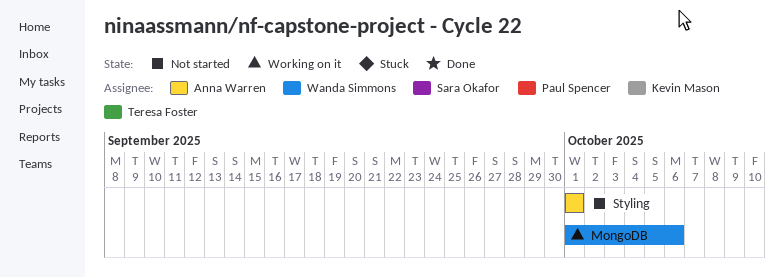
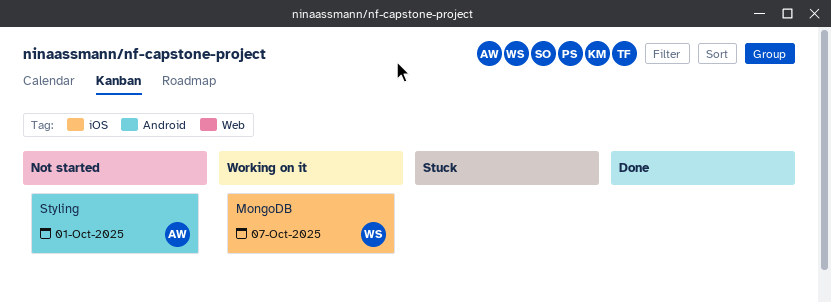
MongoDB, due: Oct 6 -> Oct 7

